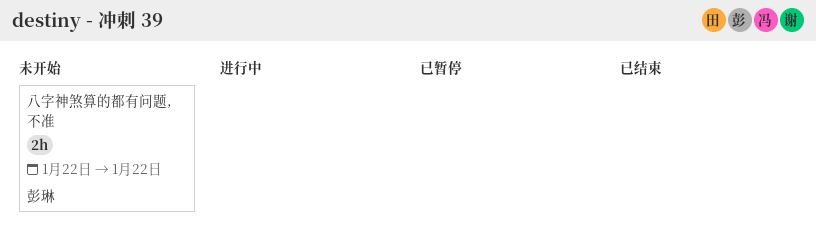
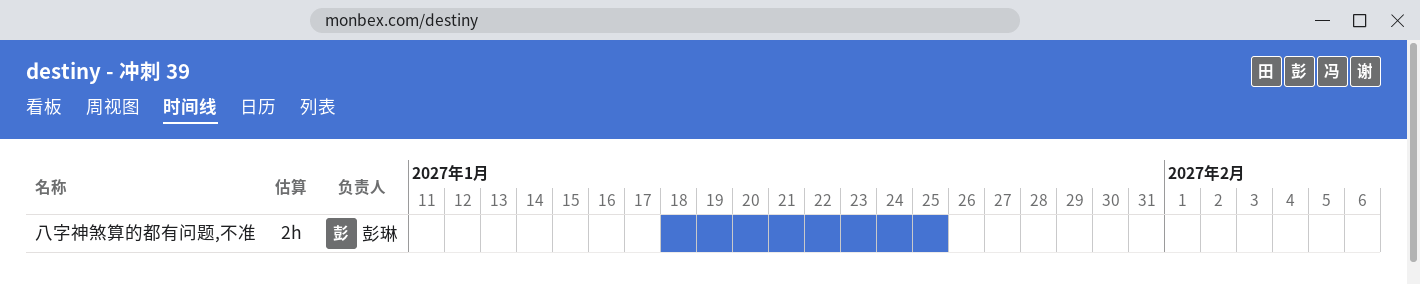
八字神煞算的都有问题,不准, start: Jan 22 -> Jan 18
八字神煞算的都有问题,不准, due: Jan 22 -> Jan 25

